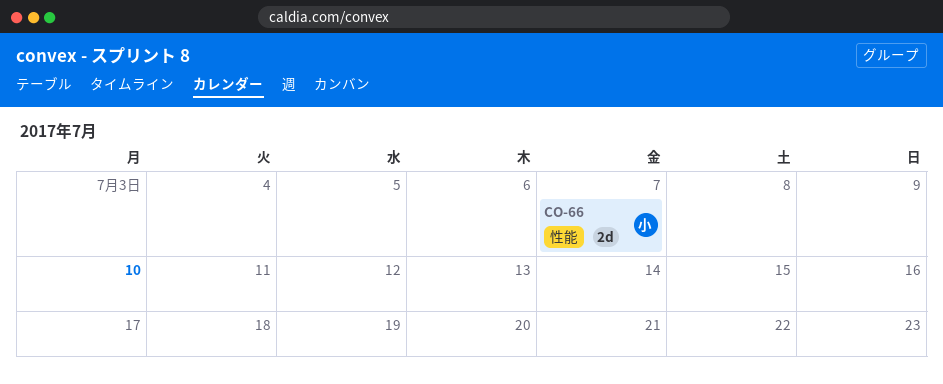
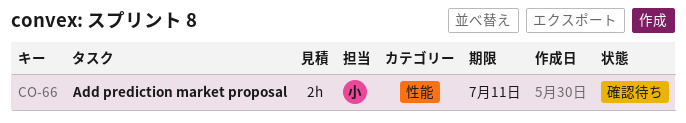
CO-66, estimate: 2d -> 2h
CO-66, due: Jul 7 -> Jul 11

